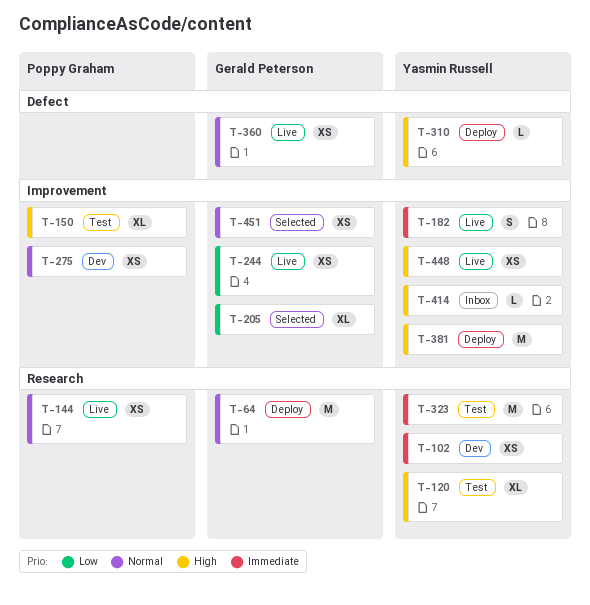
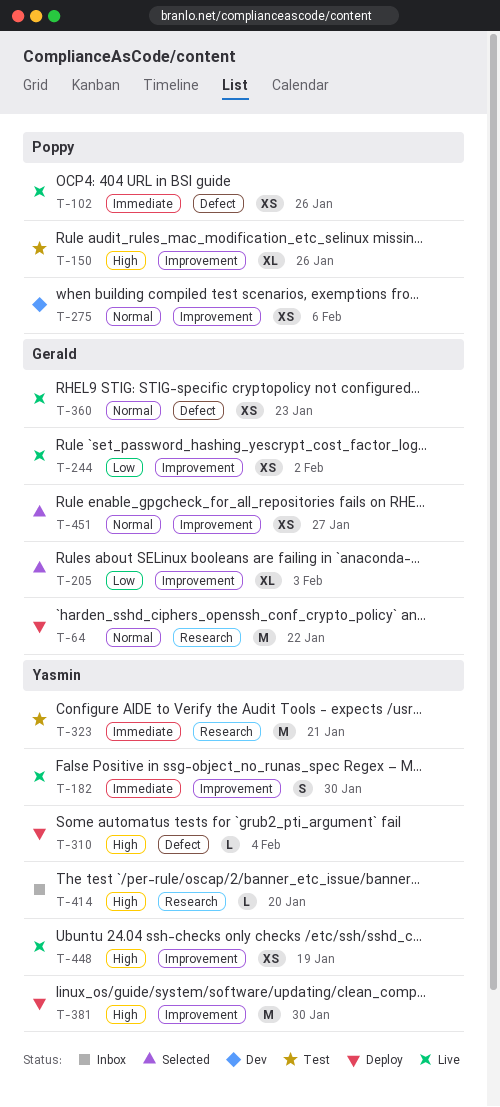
T-102, status: Dev -> Live
T-102, owner: Yasmin Russell -> Poppy Graham
T-102, label: Research -> Defect
T-120: present -> none
T-144: present -> none
T-414, label: Improvement -> Research

